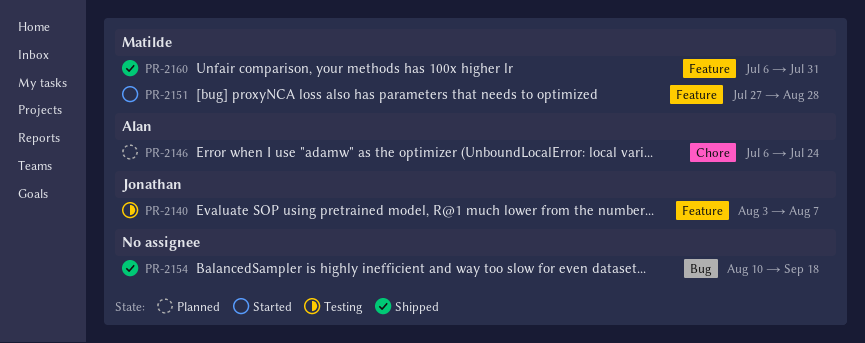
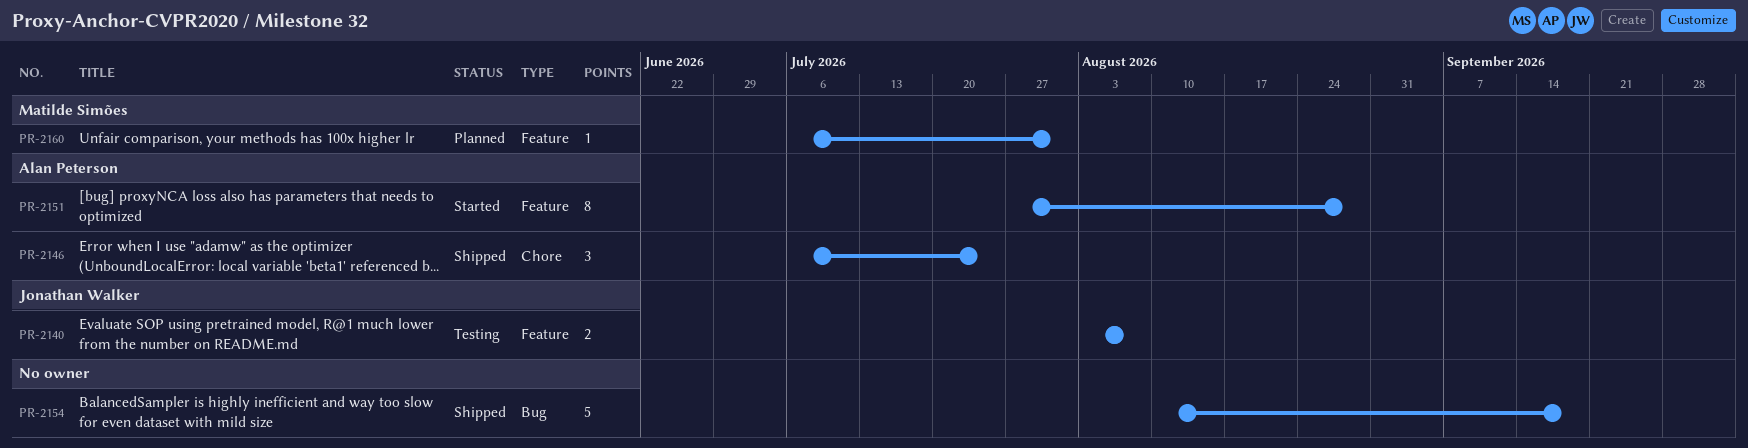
PR-2146, status: Planned -> Shipped
PR-2151, owner: Matilde Simões -> Alan Peterson
PR-2160, status: Shipped -> Planned

